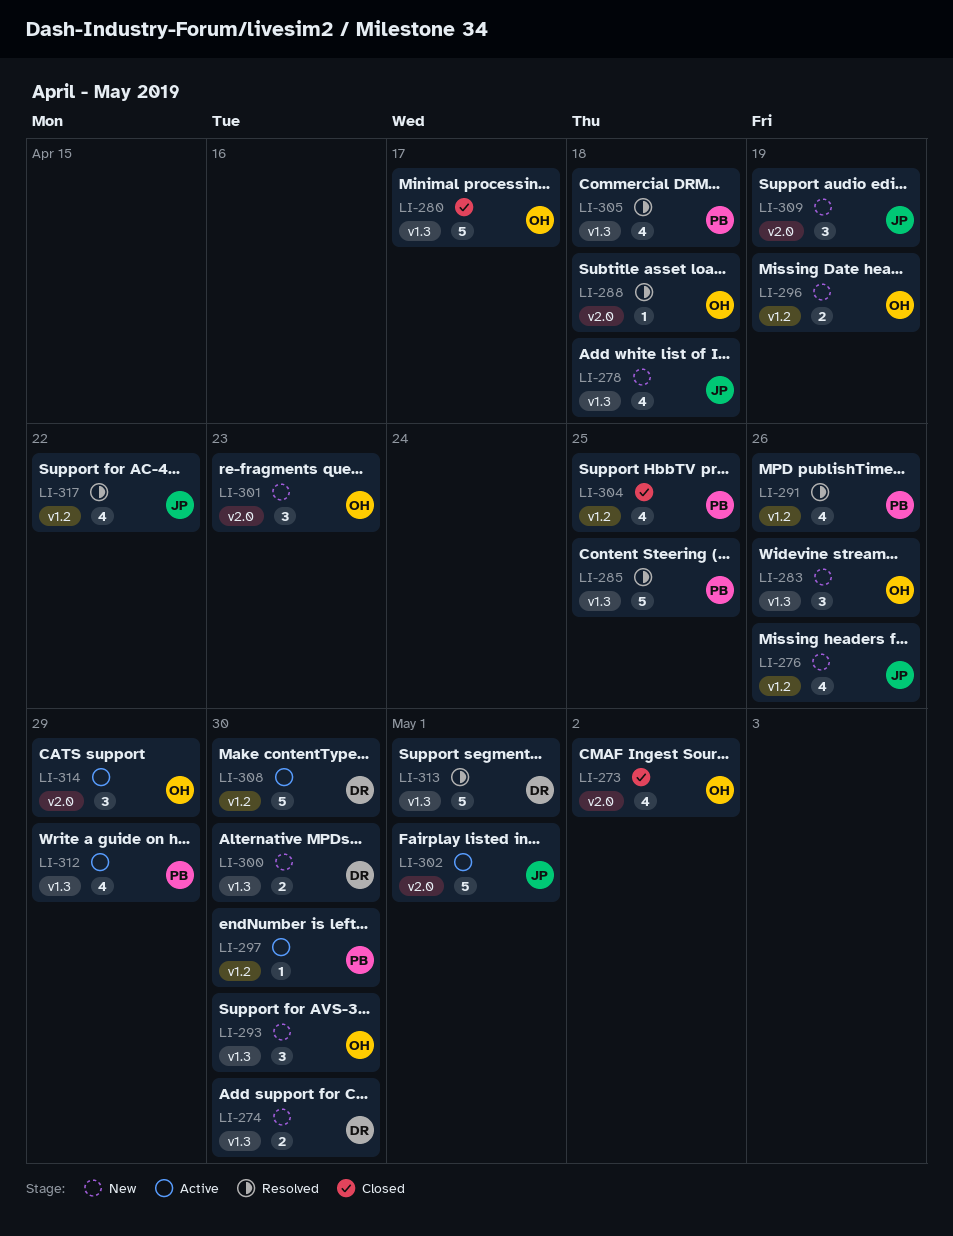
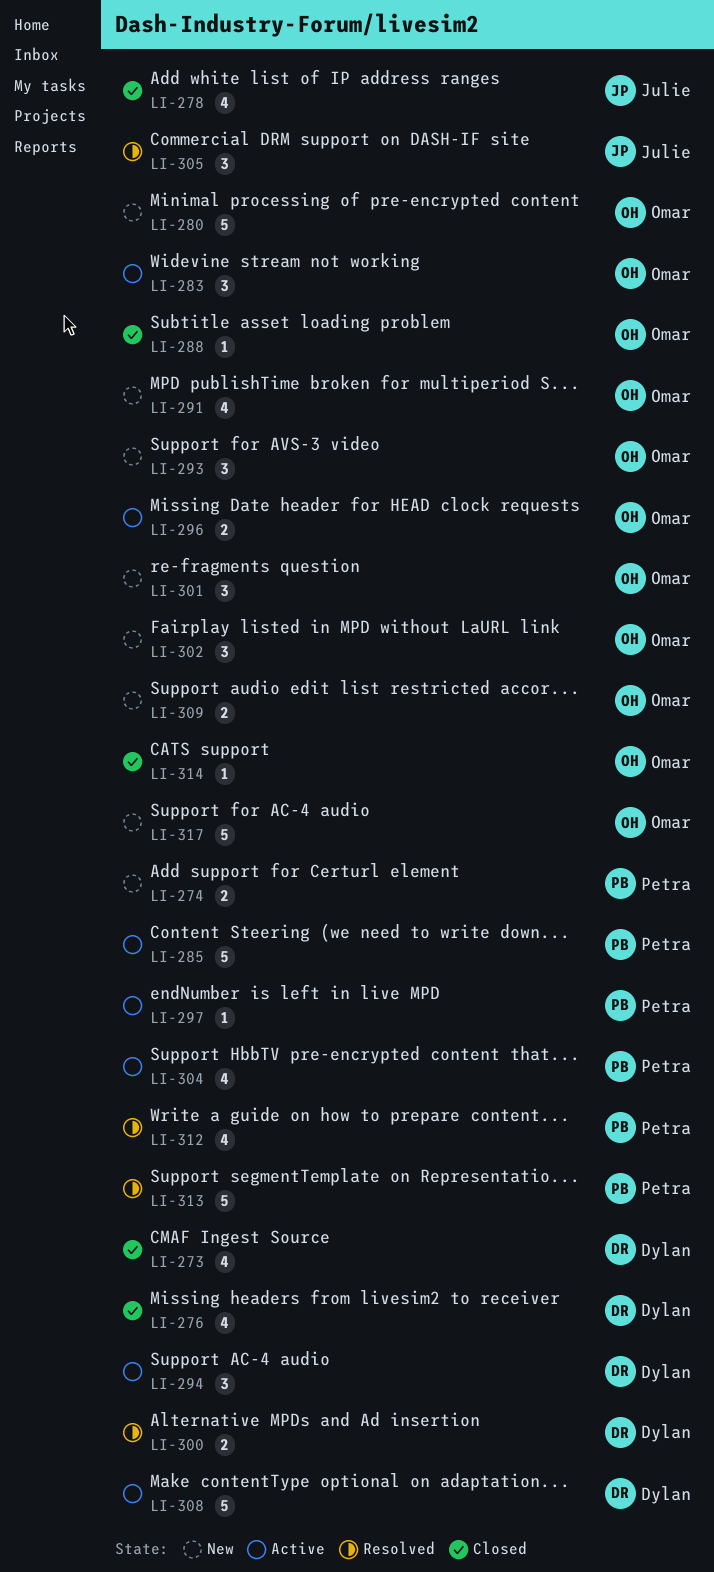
LI-273, owner: Omar -> Dylan
LI-274, owner: Dylan -> Petra
LI-276, status: New -> Closed
LI-276, owner: Julie -> Dylan
LI-278, status: New -> Closed
LI-280, status: Closed -> New
LI-283, status: New -> Active
LI-285, status: Resolved -> Active
LI-288, status: Resolved -> Closed
LI-291, status: Resolved -> New
LI-291, owner: Petra -> Omar
LI-294: none -> present
LI-296, status: New -> Active
LI-300, status: New -> Resolved
LI-302, status: Active -> New
LI-302, owner: Julie -> Omar
LI-302, estimate: 5 -> 3
LI-304, status: Closed -> Active
LI-305, owner: Petra -> Julie
LI-305, estimate: 4 -> 3
LI-309, owner: Julie -> Omar
LI-309, estimate: 3 -> 2
LI-312, status: Active -> Resolved
LI-313, owner: Dylan -> Petra
LI-314, status: Active -> Closed
LI-314, estimate: 3 -> 1
LI-317, status: Resolved -> New
LI-317, owner: Julie -> Omar
LI-317, estimate: 4 -> 5

